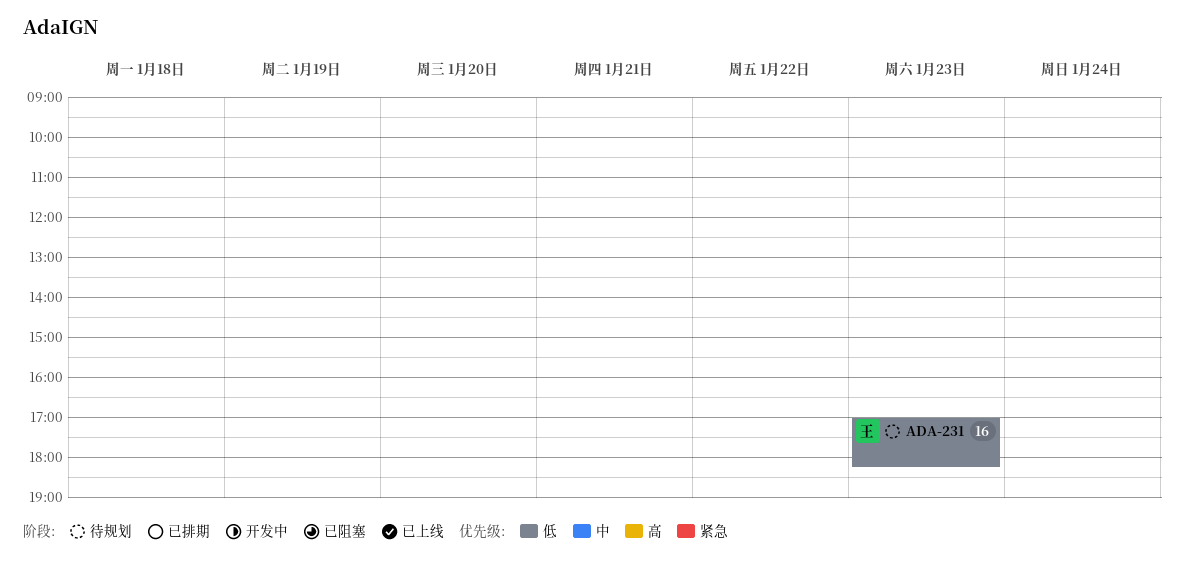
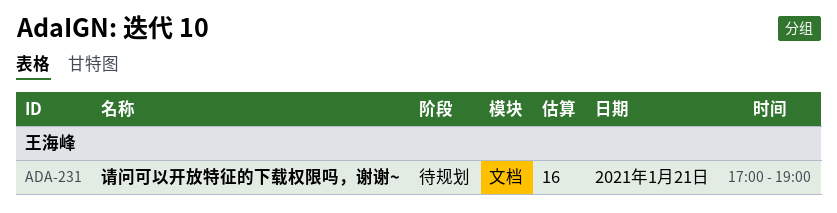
ADA-231, day: Jan 23 -> Jan 21
ADA-231, ends: 18:15 -> 19:00

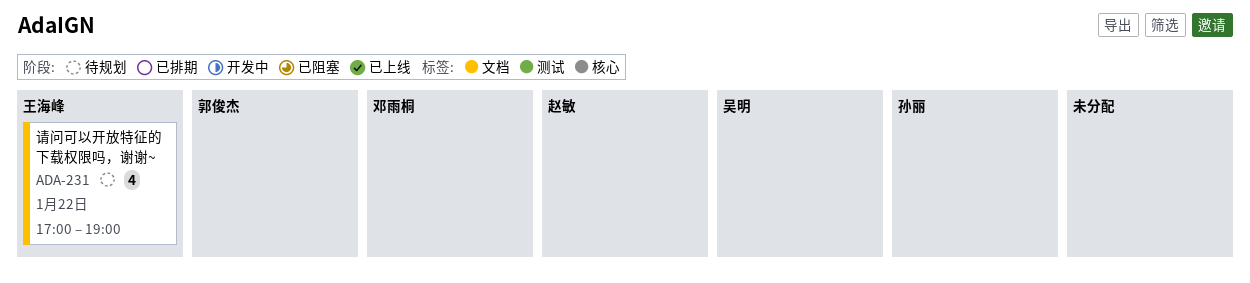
ADA-231, estimate: 16 -> 4
ADA-231, day: Jan 21 -> Jan 22

